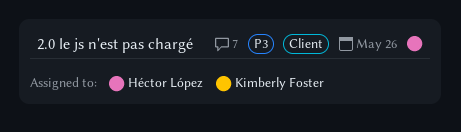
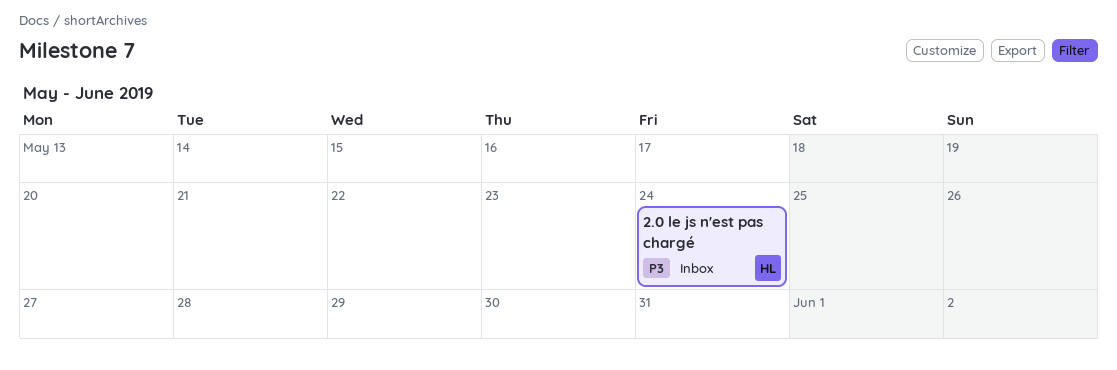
2.0 le js n'est pas chargé, due: May 26 -> May 24

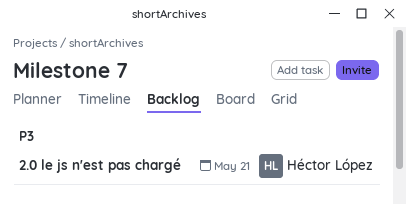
2.0 le js n'est pas chargé, due: May 24 -> May 21

